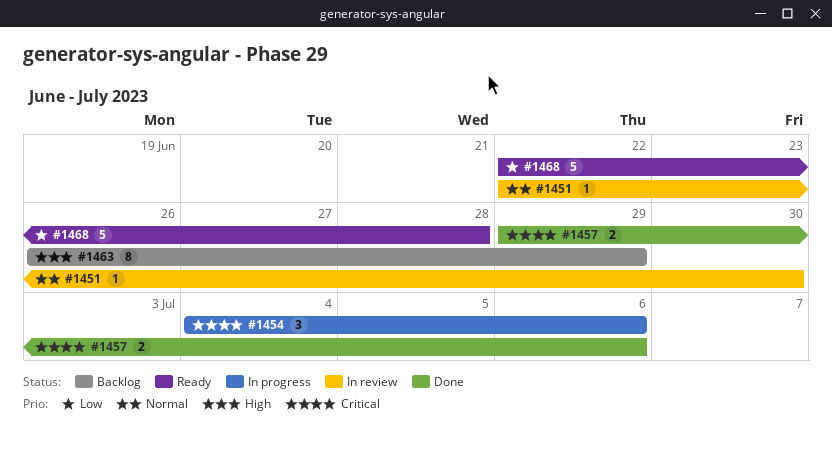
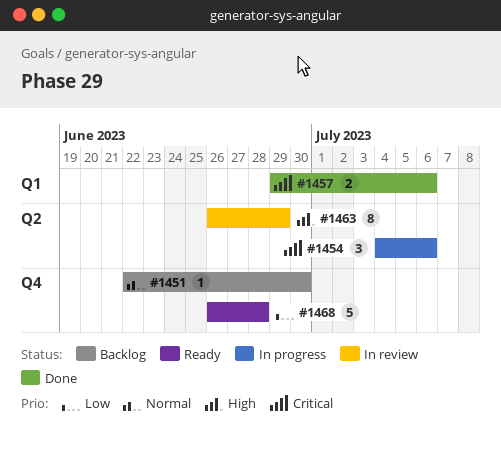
#1451, status: In review -> Backlog
#1463, status: Backlog -> In review
#1468, start: Jun 22 -> Jun 26

